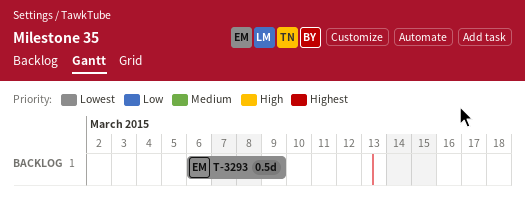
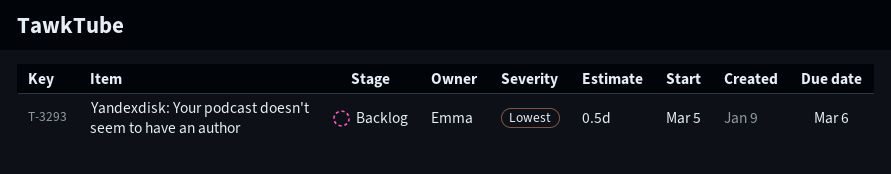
T-3293, start: Mar 6 -> Mar 5
T-3293, due: Mar 9 -> Mar 6

